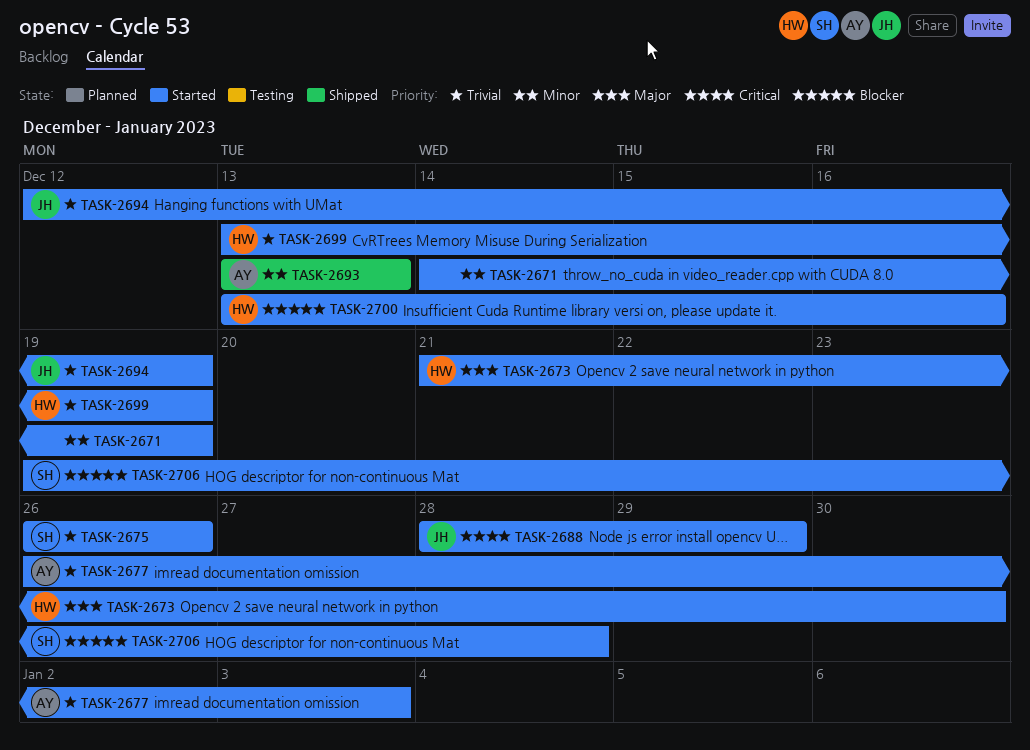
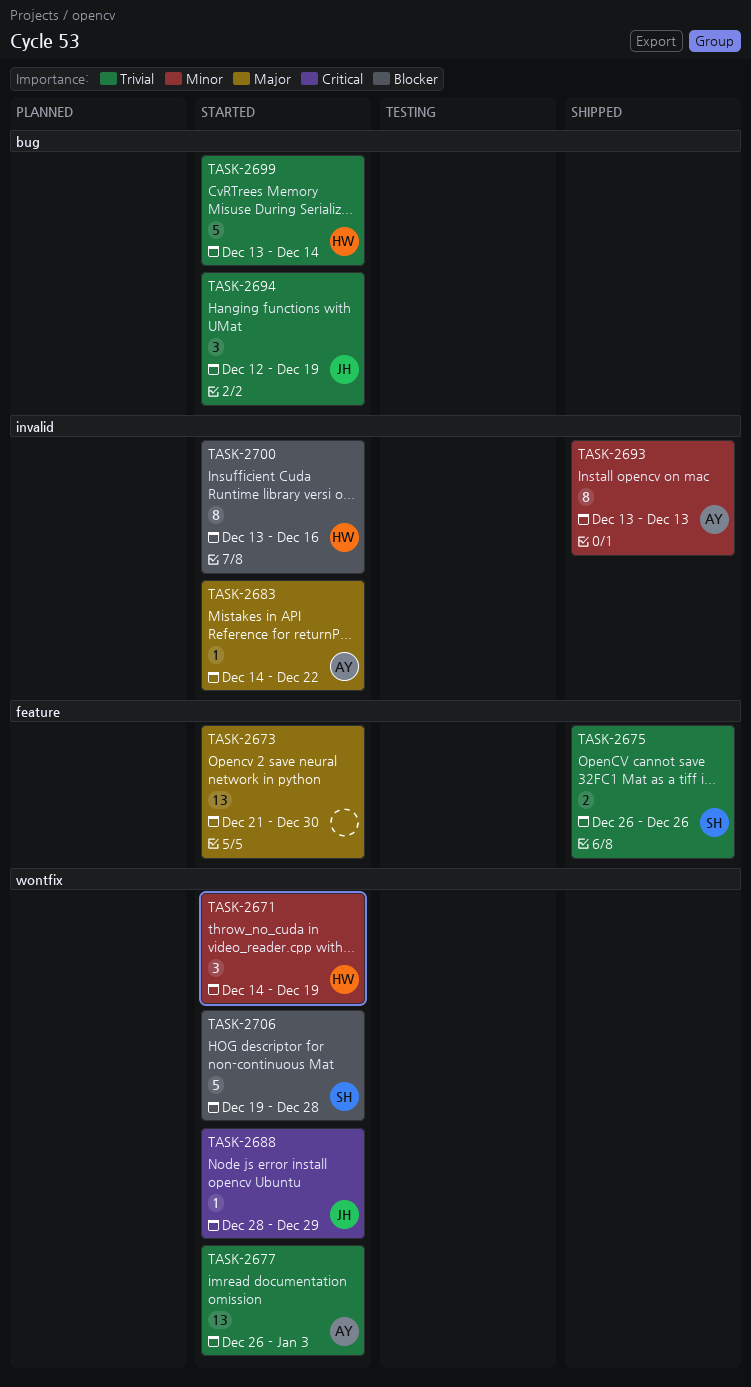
TASK-2671, owner: none -> HW
TASK-2673, owner: HW -> none
TASK-2675, status: Started -> Shipped
TASK-2683: none -> present
TASK-2699, due: Dec 19 -> Dec 14

